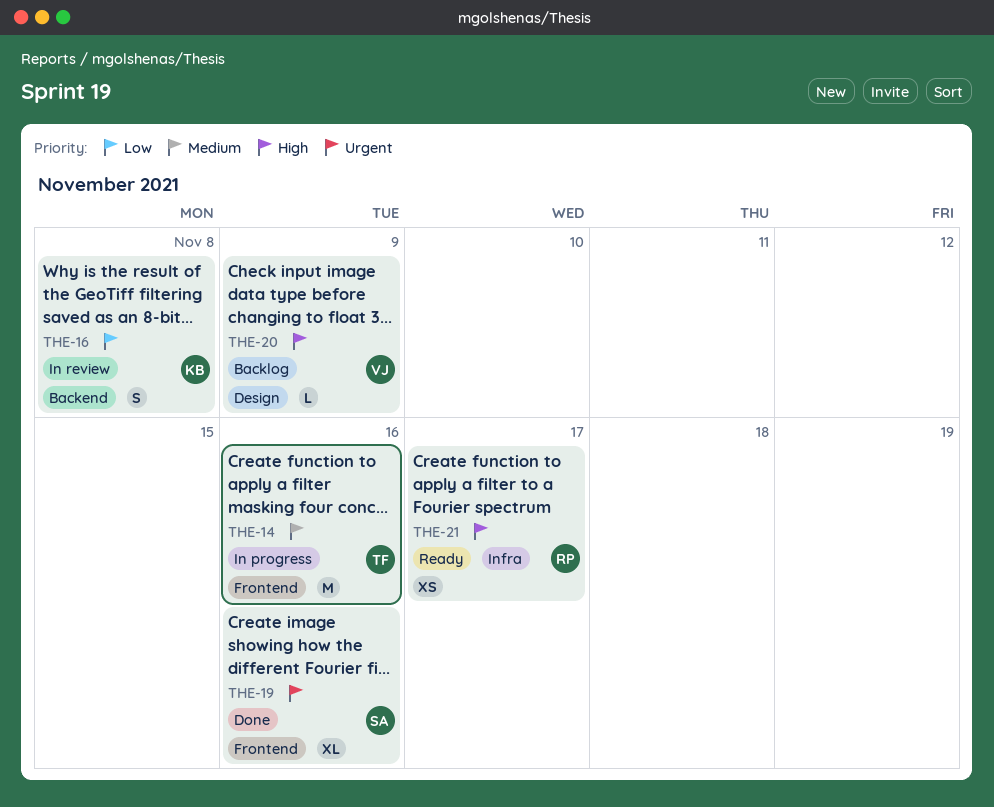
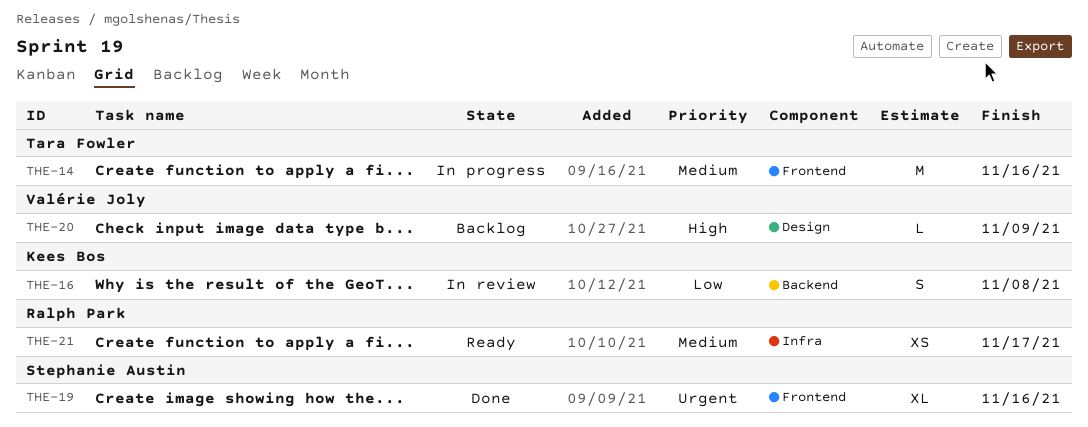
THE-21, priority: High -> Medium

